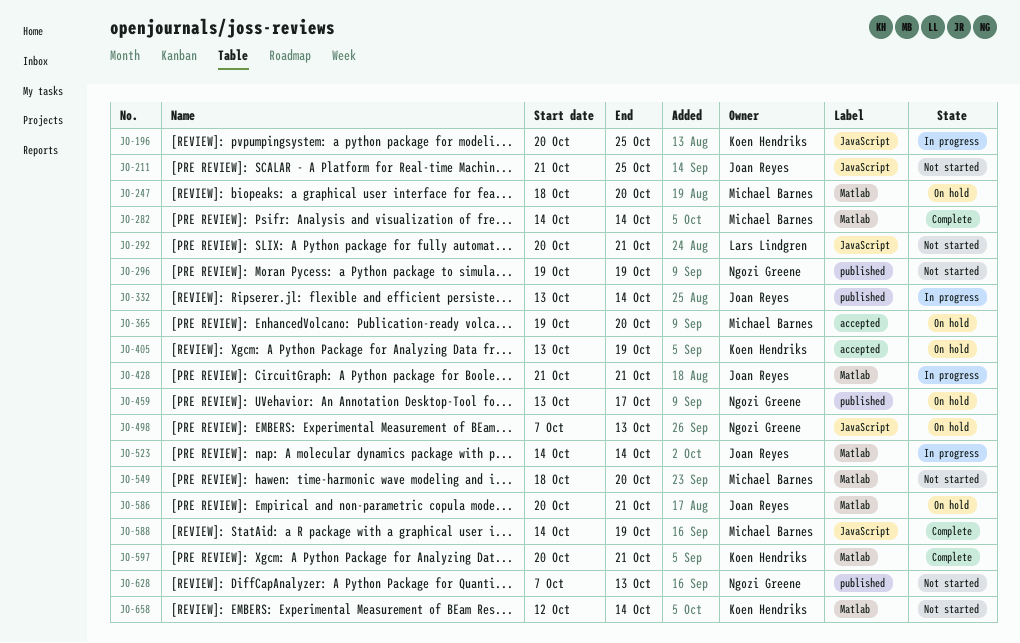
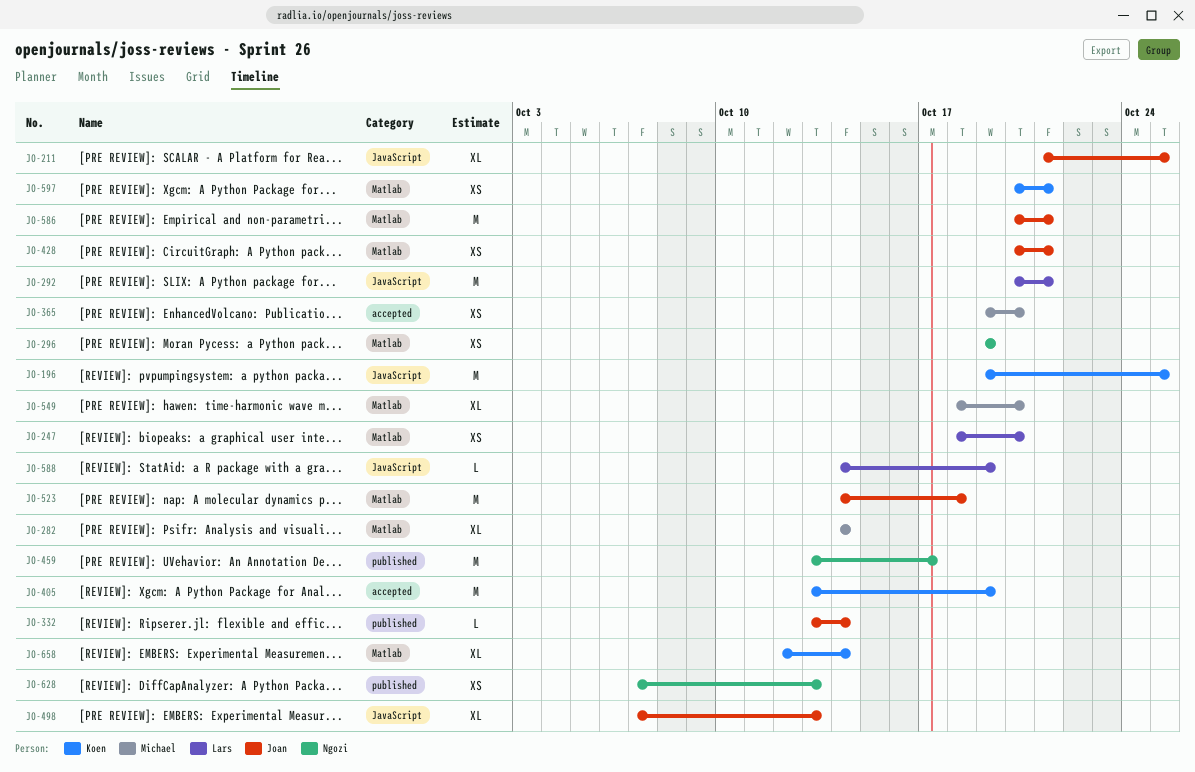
JO-196, start: Oct 20 -> Oct 19
JO-247, owner: Michael Barnes -> Lars Lindgren
JO-296, label: published -> Matlab
JO-428, start: Oct 21 -> Oct 20
JO-498, owner: Ngozi Greene -> Joan Reyes
JO-523, due: Oct 14 -> Oct 18
JO-588, owner: Michael Barnes -> Lars Lindgren

